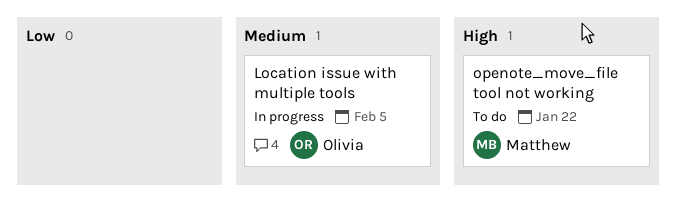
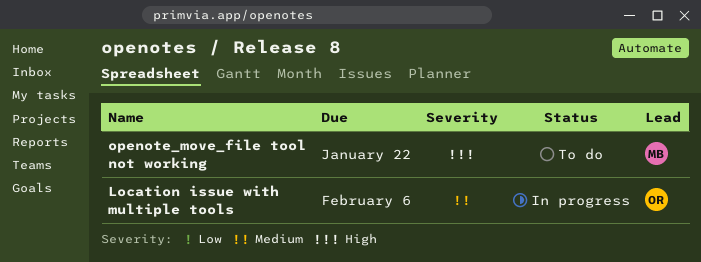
Location issue with multiple tools, due: Feb 5 -> Feb 6

